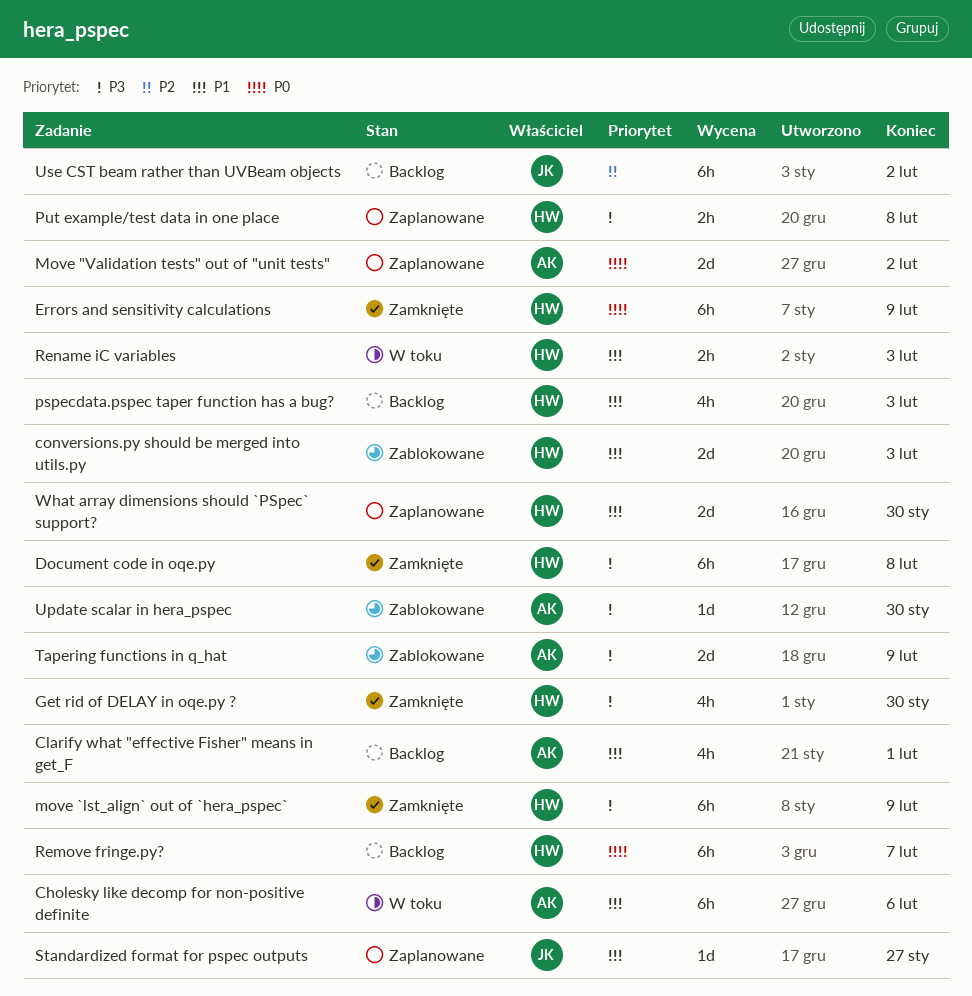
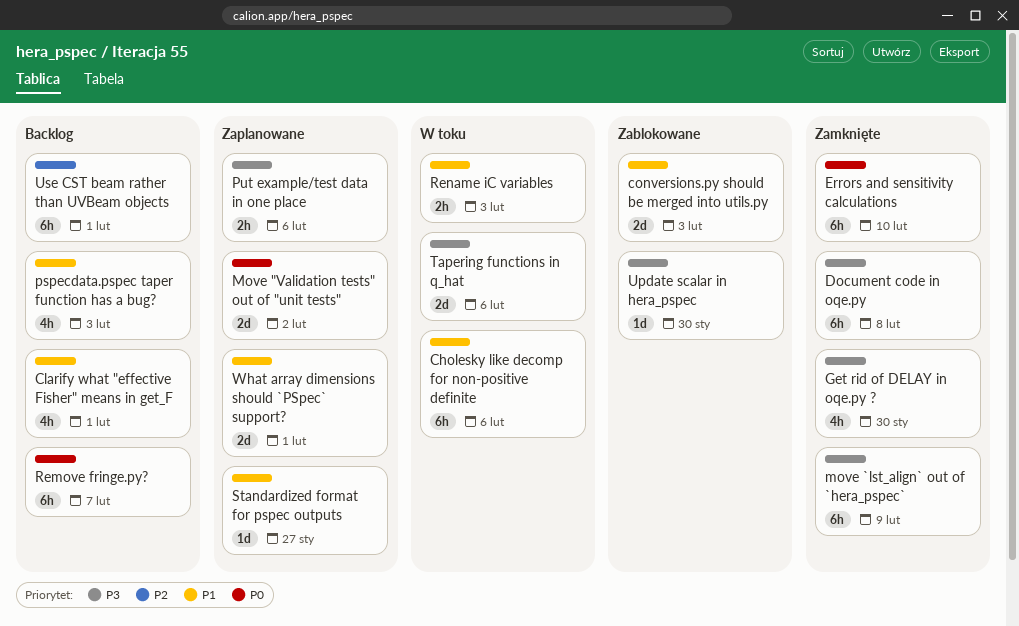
Errors and sensitivity calculations, due: Feb 9 -> Feb 10
Put example/test data in one place, due: Feb 8 -> Feb 6
Tapering functions in q_hat, status: Zablokowane -> W toku
Tapering functions in q_hat, due: Feb 9 -> Feb 6
Use CST beam rather than UVBeam objects, due: Feb 2 -> Feb 1
What array dimensions should `PSpec` support?, due: Jan 30 -> Feb 1

